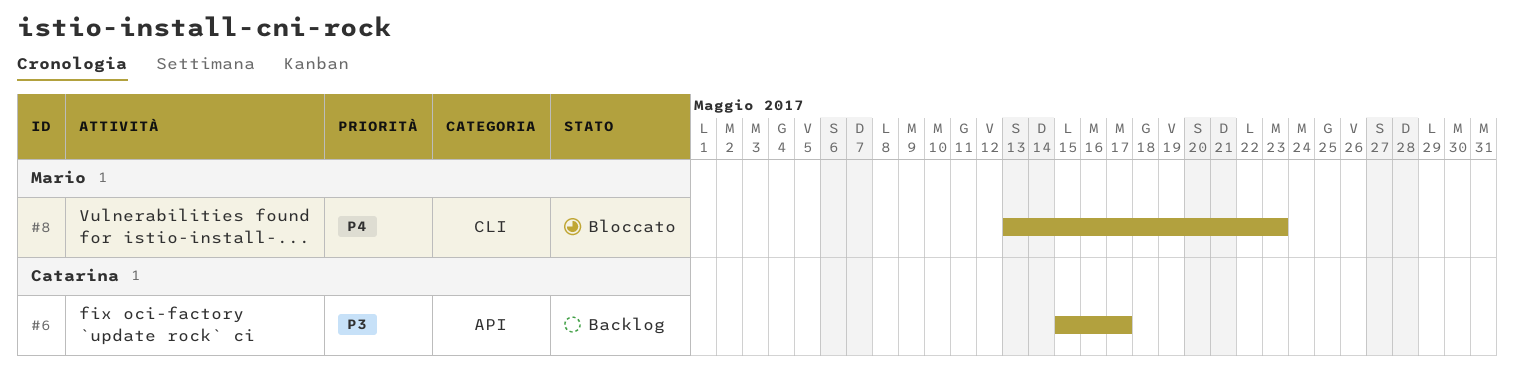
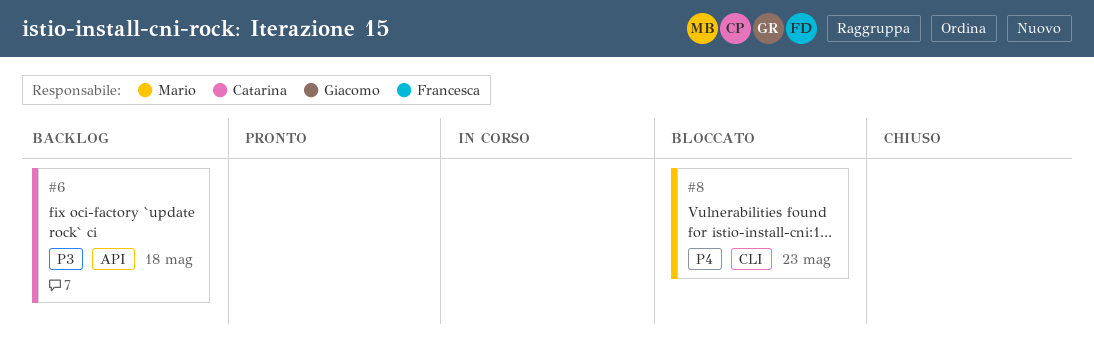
#6, due: May 17 -> May 18

